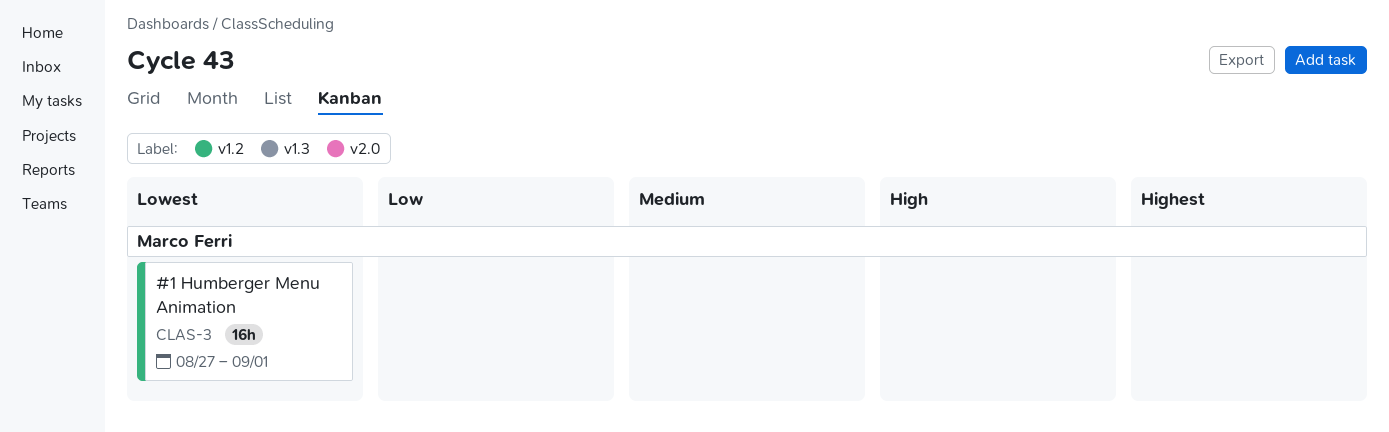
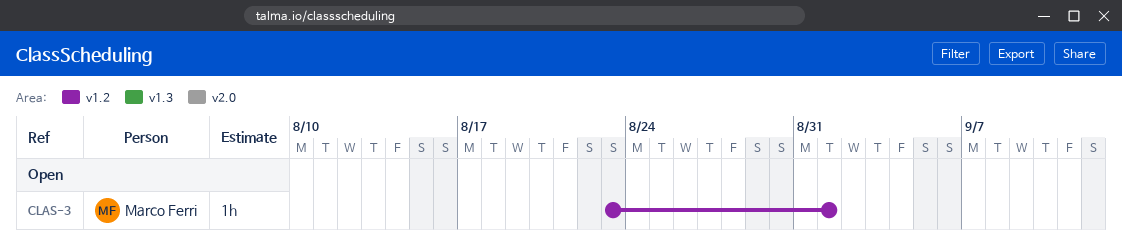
CLAS-3, estimate: 16h -> 1h
CLAS-3, start: Aug 27 -> Aug 23

